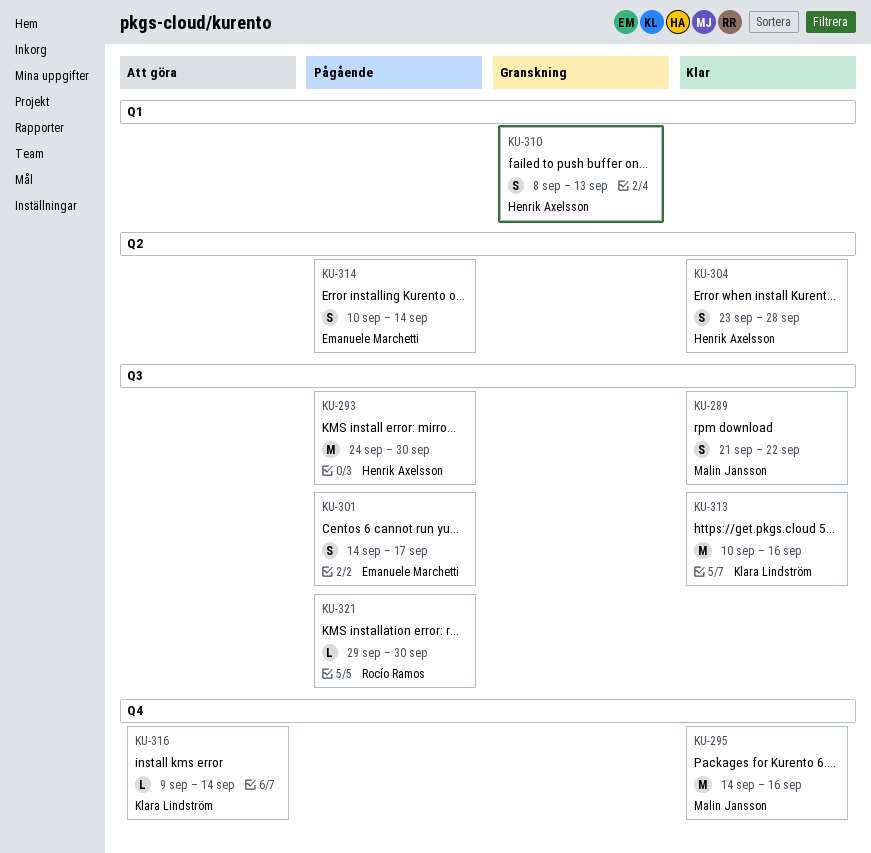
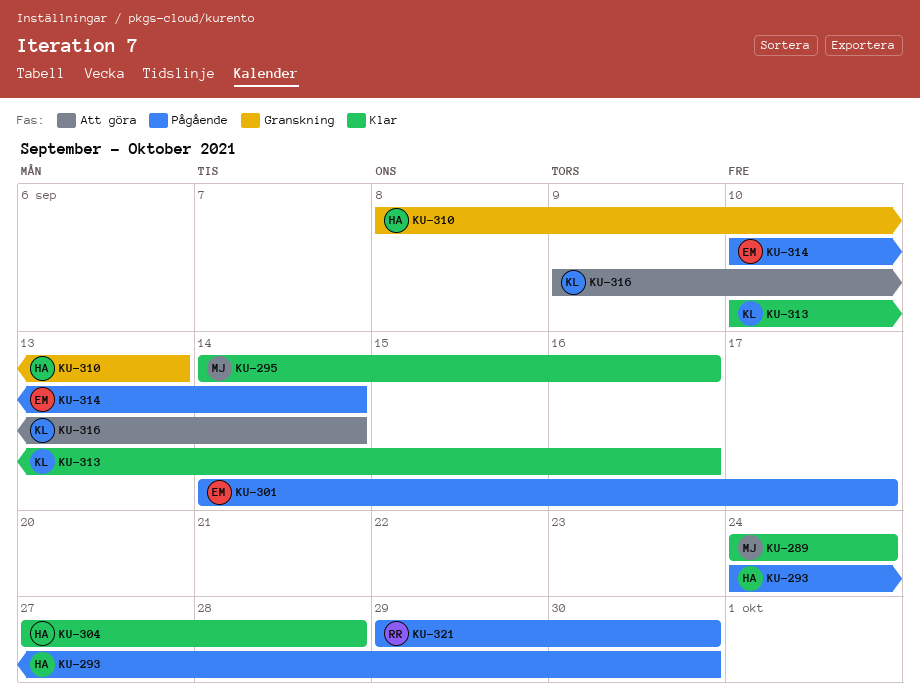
KU-289, start: Sep 21 -> Sep 24
KU-289, due: Sep 22 -> Sep 24
KU-304, start: Sep 23 -> Sep 27

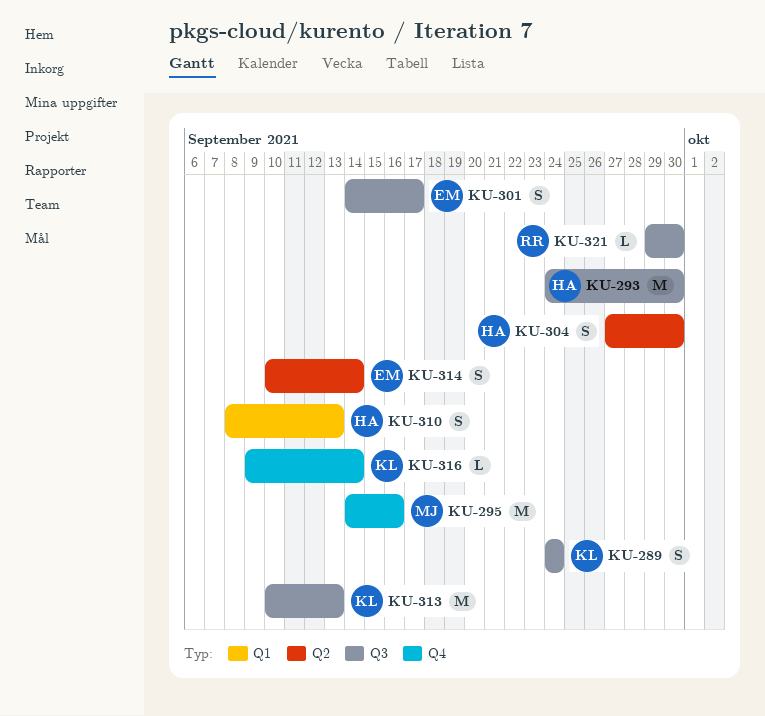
KU-289, owner: MJ -> KL
KU-304, due: Sep 28 -> Sep 30
KU-313, due: Sep 16 -> Sep 13

